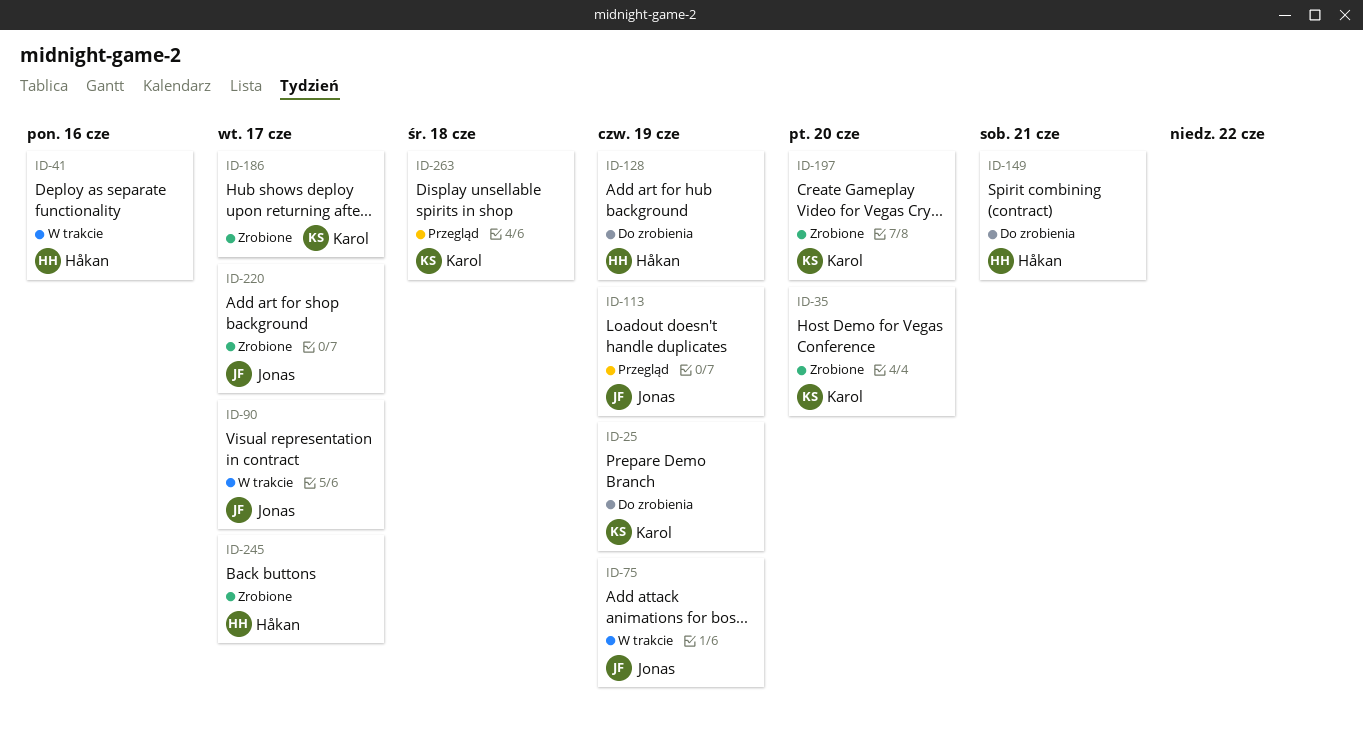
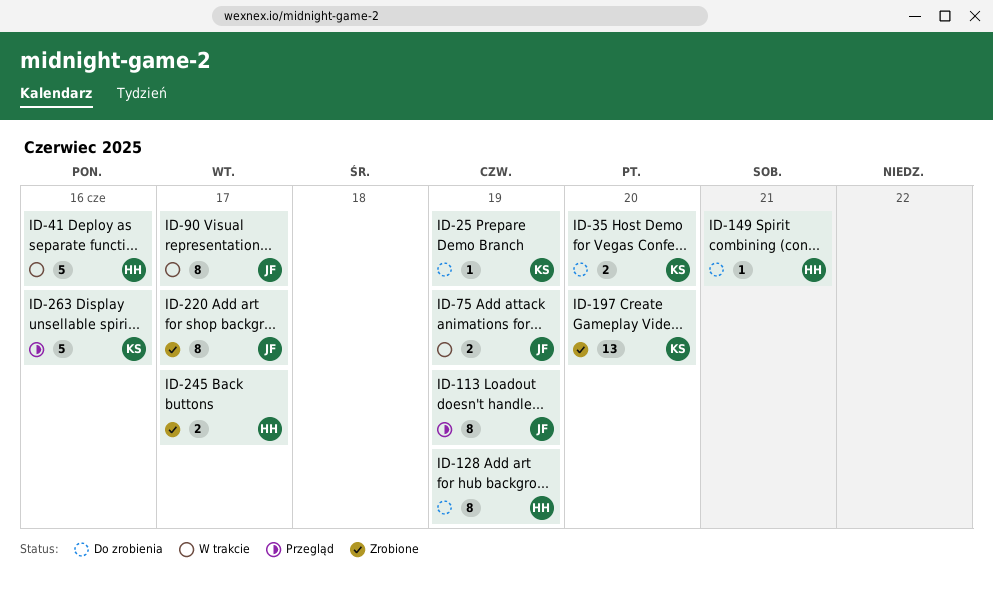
ID-35, status: Zrobione -> Do zrobienia
ID-186: present -> none
ID-263, due: Jun 18 -> Jun 16

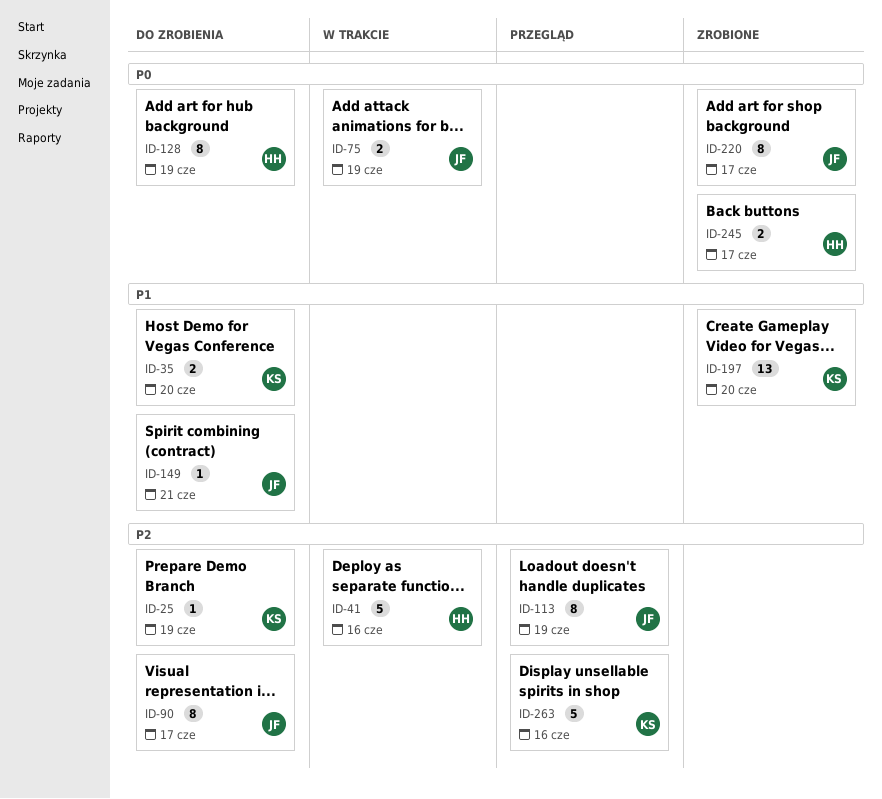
ID-90, status: W trakcie -> Do zrobienia
ID-149, owner: HH -> JF

